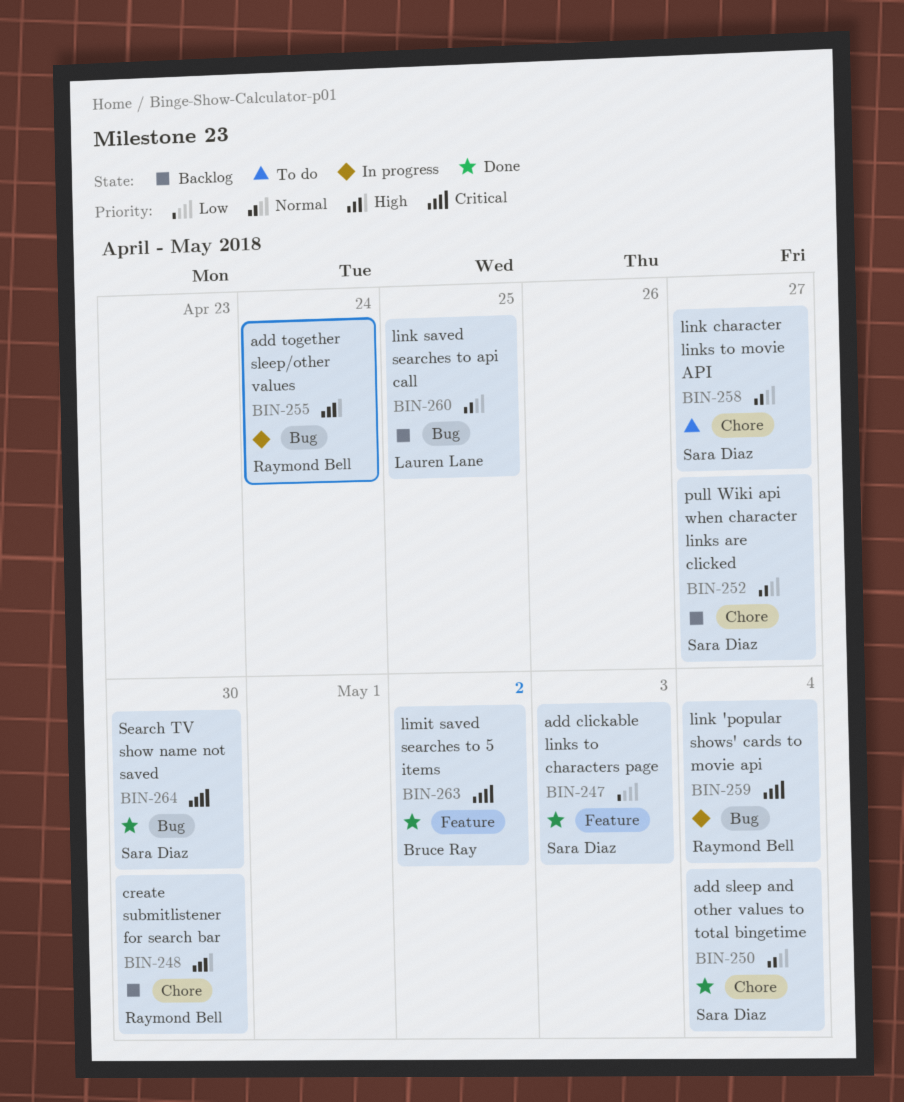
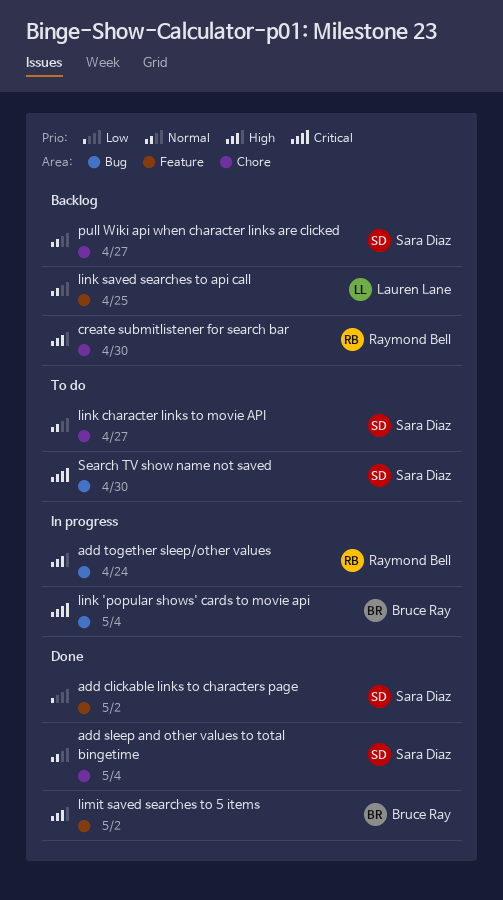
add clickable links to characters page, due: May 3 -> May 2
limit saved searches to 5 items, priority: Critical -> High
link 'popular shows' cards to movie api, owner: Raymond Bell -> Bruce Ray
link saved searches to api call, label: Bug -> Feature
Search TV show name not saved, status: Done -> To do

